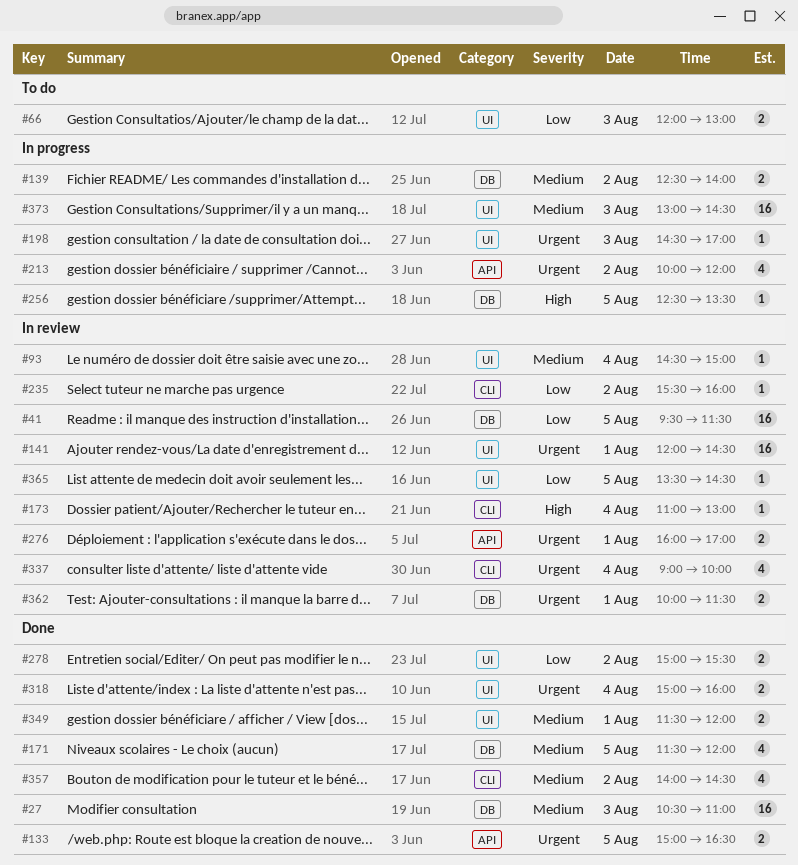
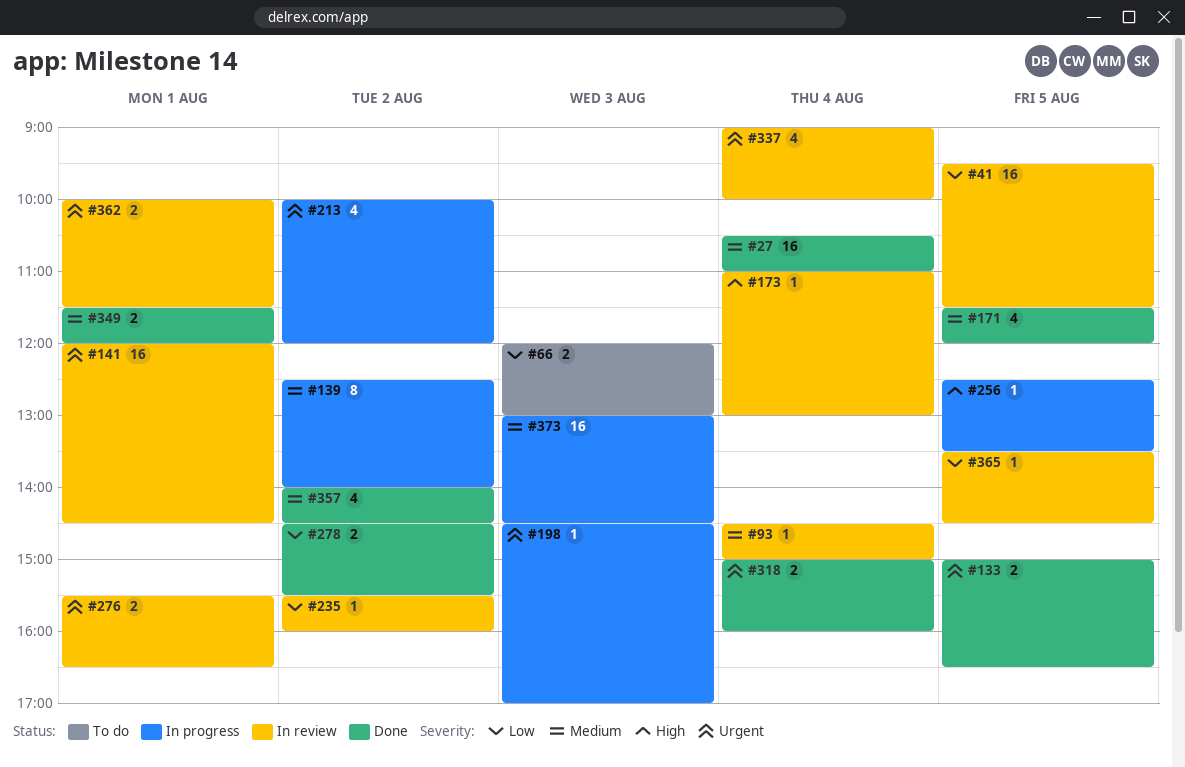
#27, day: Aug 3 -> Aug 4
#139, estimate: 2 -> 8
#276, begins: 16:00 -> 15:30
#276, ends: 17:00 -> 16:30
#278, begins: 15:00 -> 14:30

